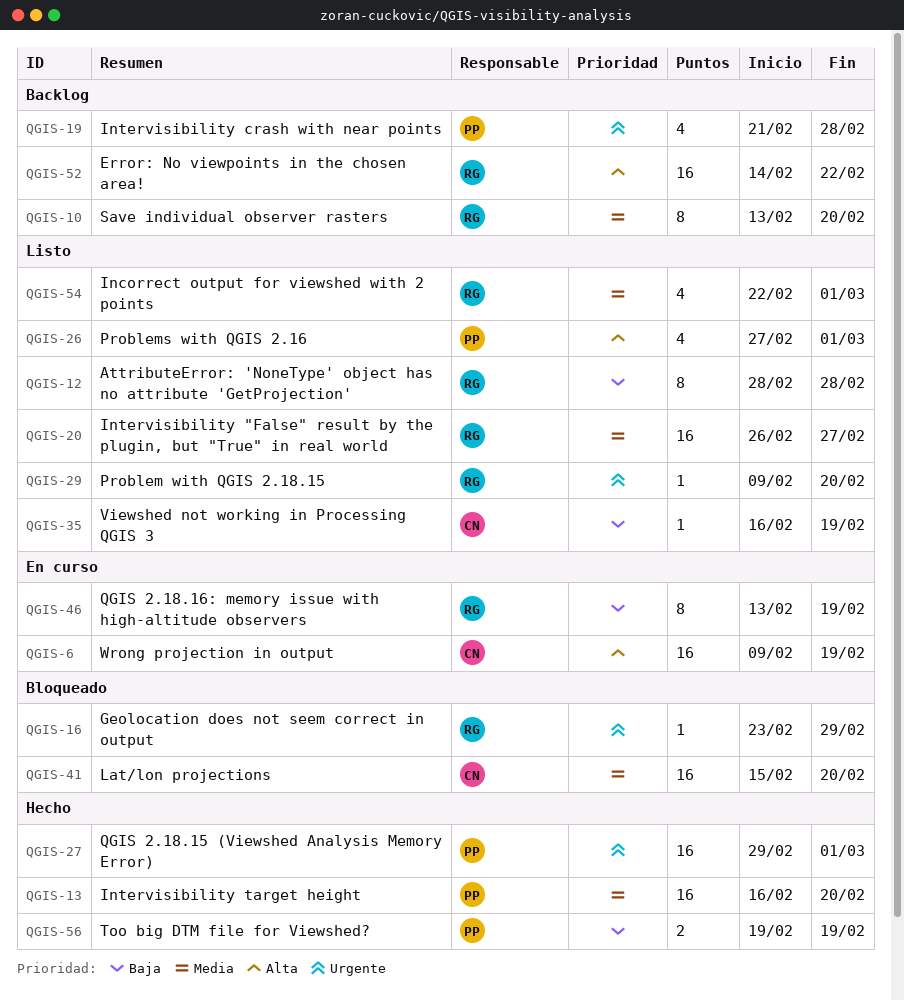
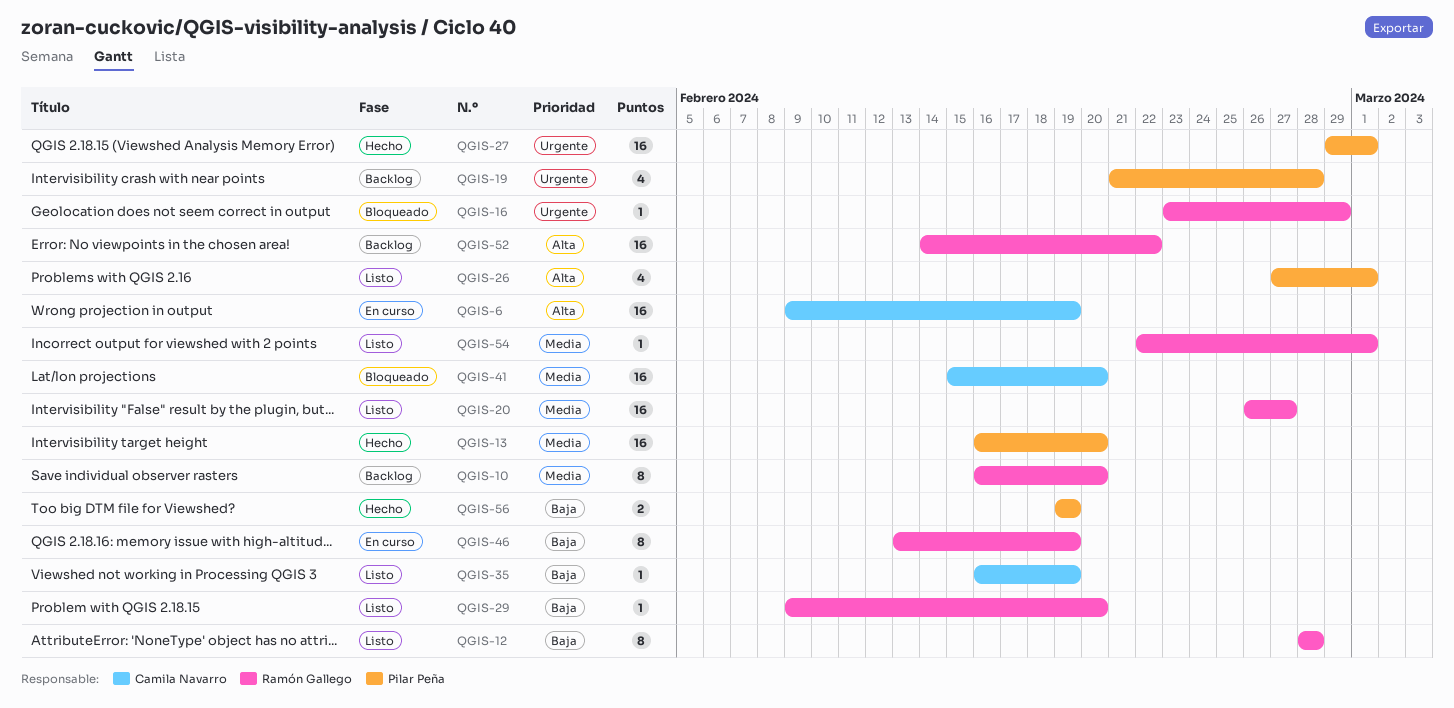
QGIS-10, start: Feb 13 -> Feb 16
QGIS-29, priority: Urgente -> Baja
QGIS-54, estimate: 4 -> 1

